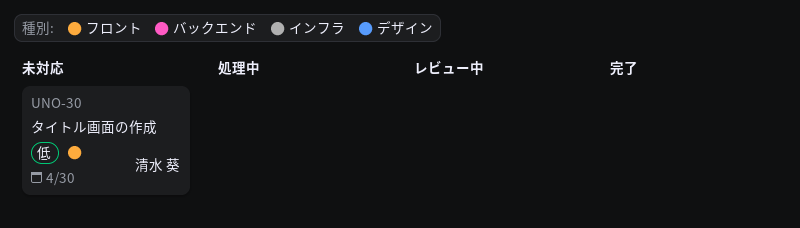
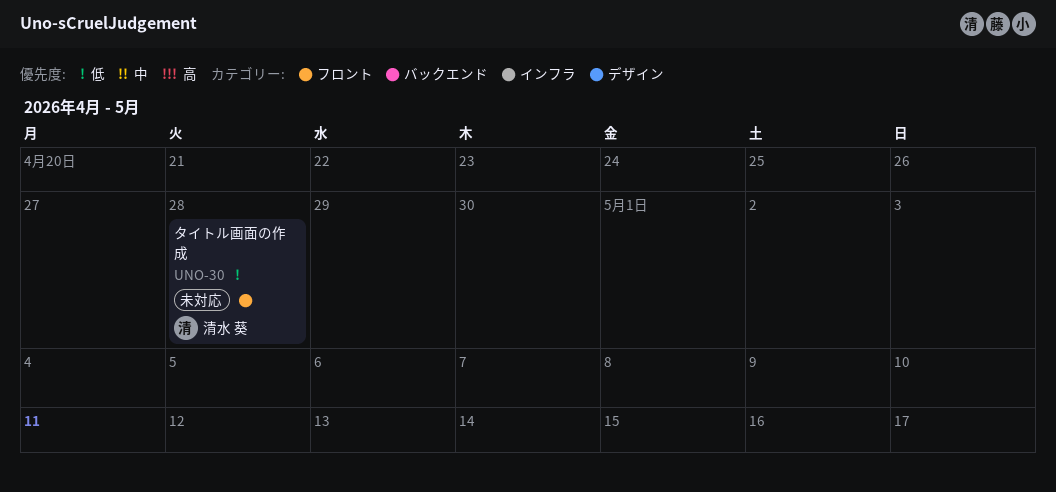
UNO-30, due: Apr 30 -> Apr 28

